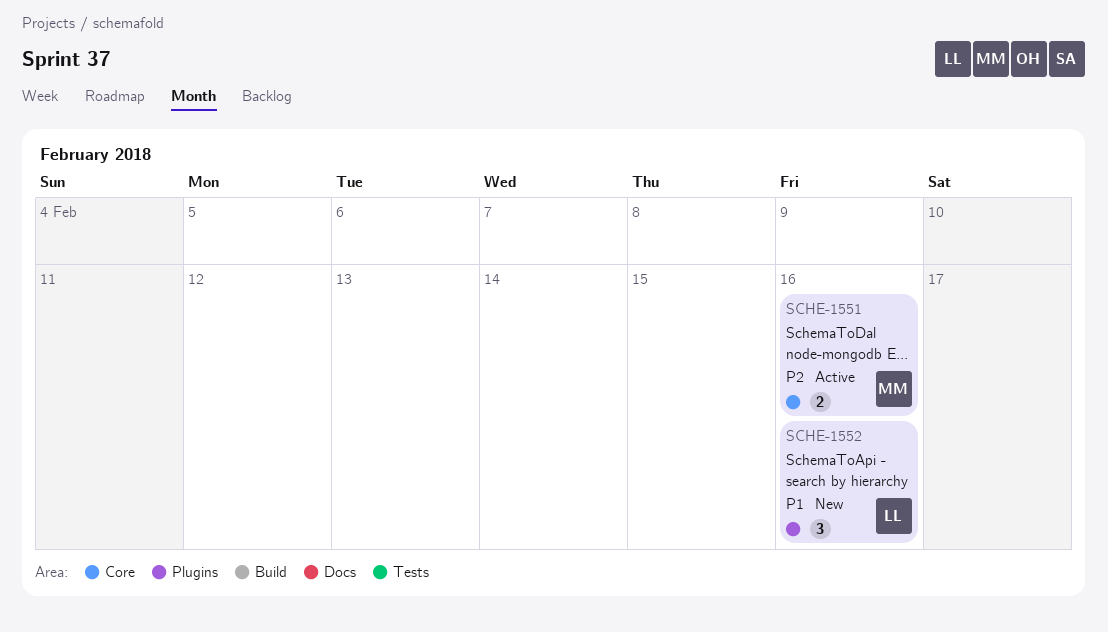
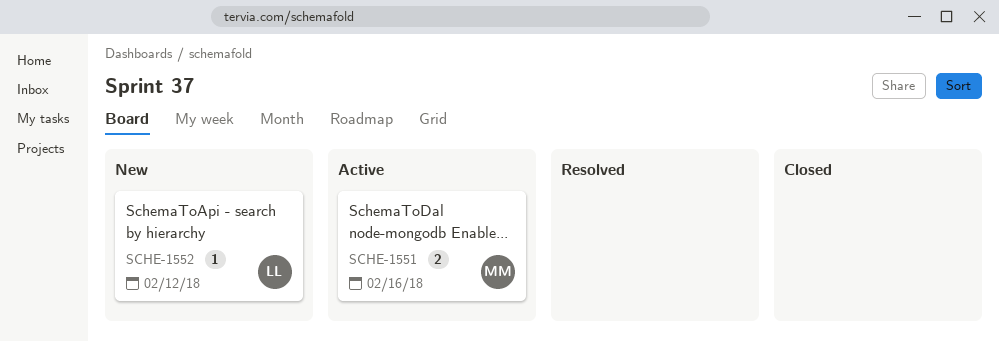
SCHE-1552, estimate: 3 -> 1
SCHE-1552, due: Feb 16 -> Feb 12

